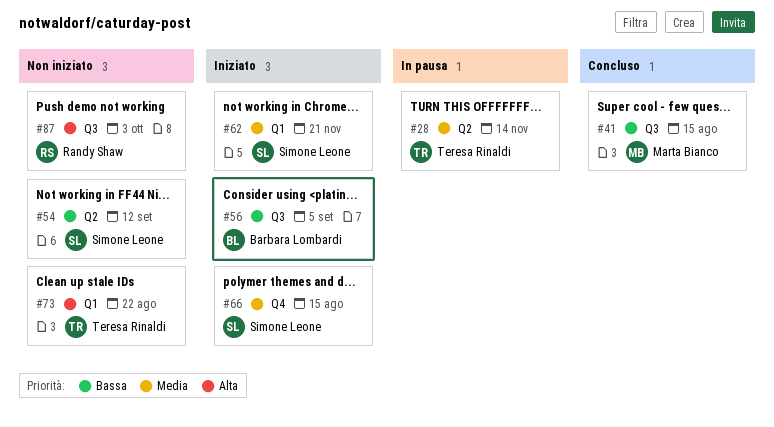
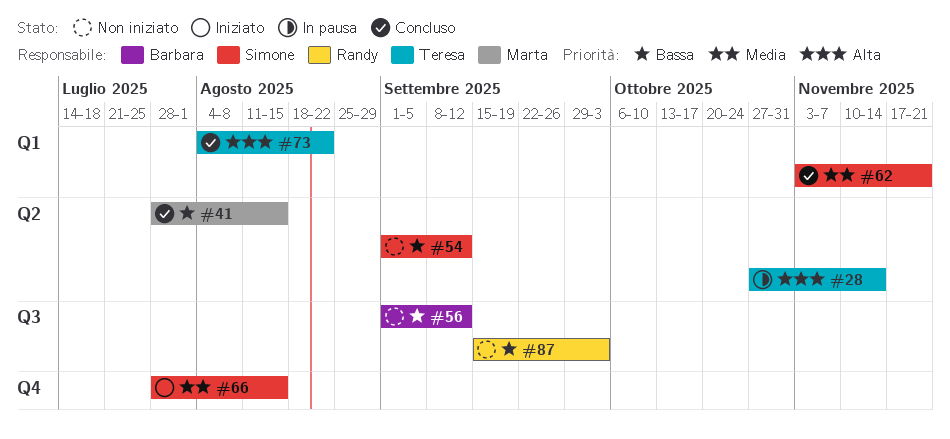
#28, priority: Media -> Alta
#41, label: Q3 -> Q2
#56, status: Iniziato -> Non iniziato
#56, due: Sep 5 -> Sep 12
#62, status: Iniziato -> Concluso
#73, status: Non iniziato -> Concluso
#87, priority: Alta -> Bassa

